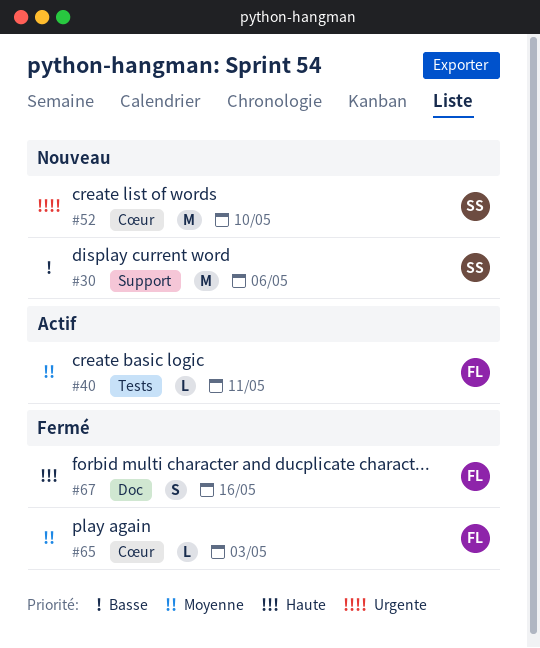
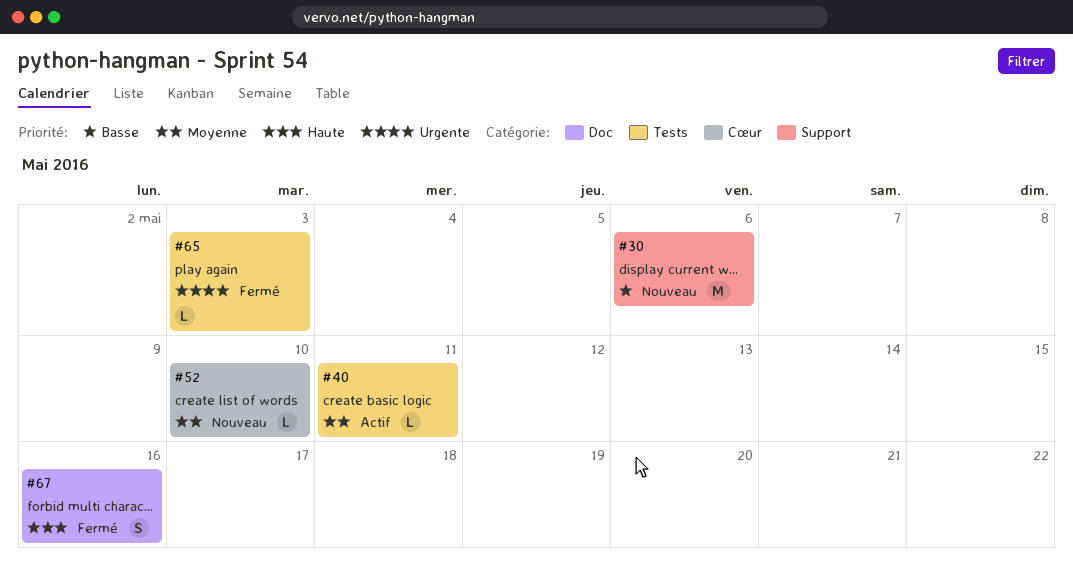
#52, priority: Urgente -> Moyenne
#52, estimate: M -> L
#65, priority: Moyenne -> Urgente
#65, label: Cœur -> Tests

